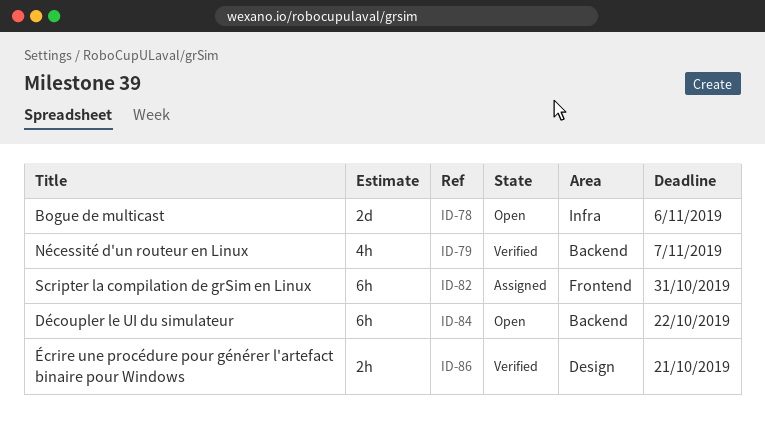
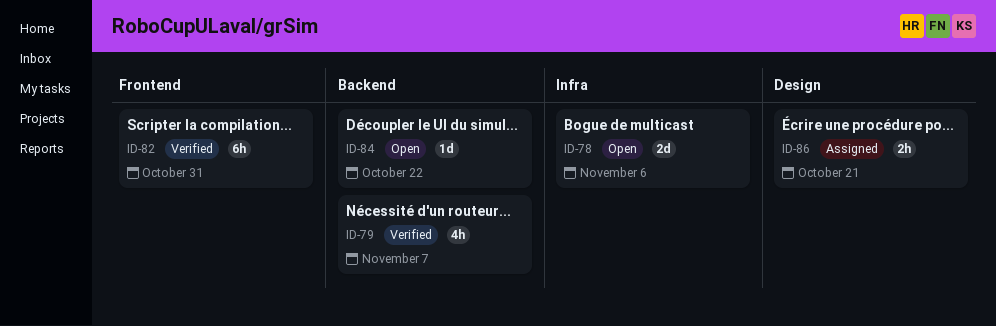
ID-82, status: Assigned -> Verified
ID-84, estimate: 6h -> 1d
ID-86, status: Verified -> Assigned

